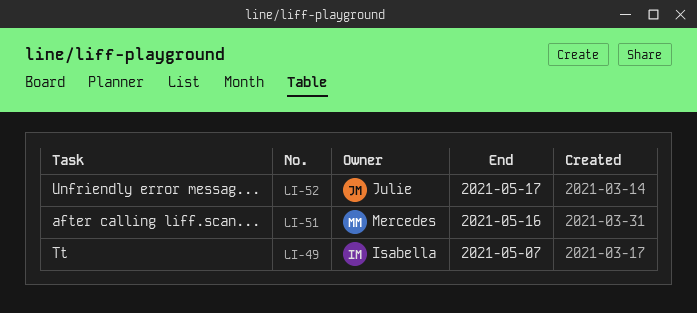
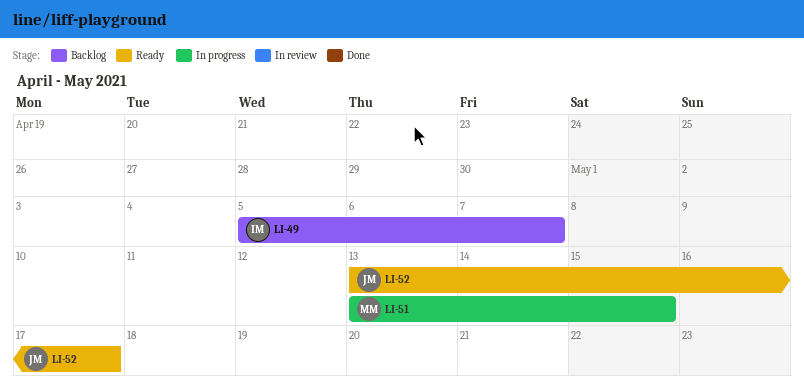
LI-51, due: May 16 -> May 15

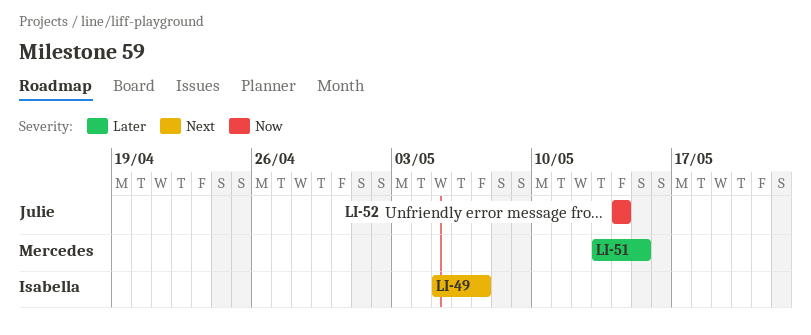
LI-52, start: May 13 -> May 14
LI-52, due: May 17 -> May 14

